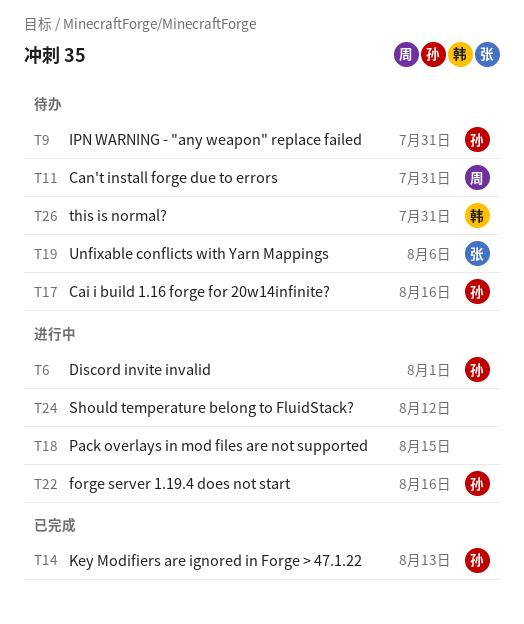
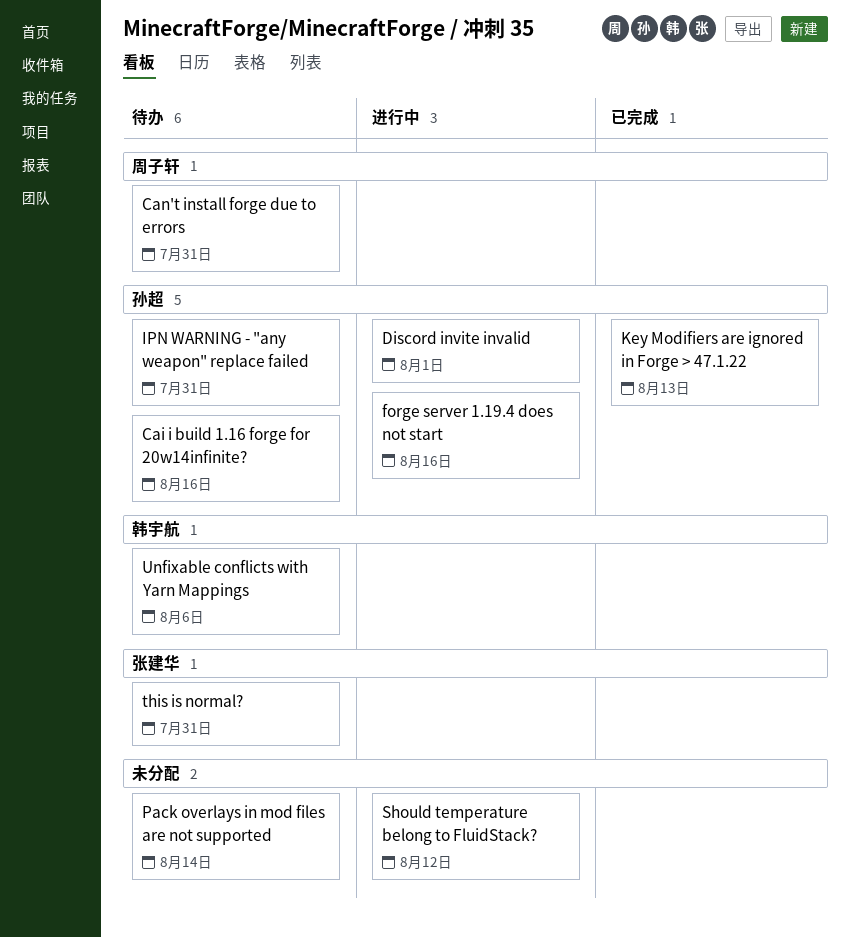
Pack overlays in mod files are not supported, status: 进行中 -> 待办
Pack overlays in mod files are not supported, due: Aug 15 -> Aug 14
this is normal?, owner: 韩宇航 -> 张建华
Unfixable conflicts with Yarn Mappings, owner: 张建华 -> 韩宇航

